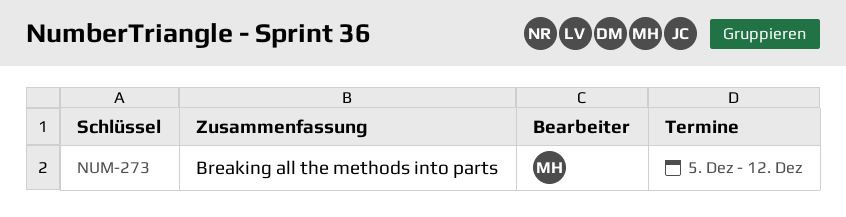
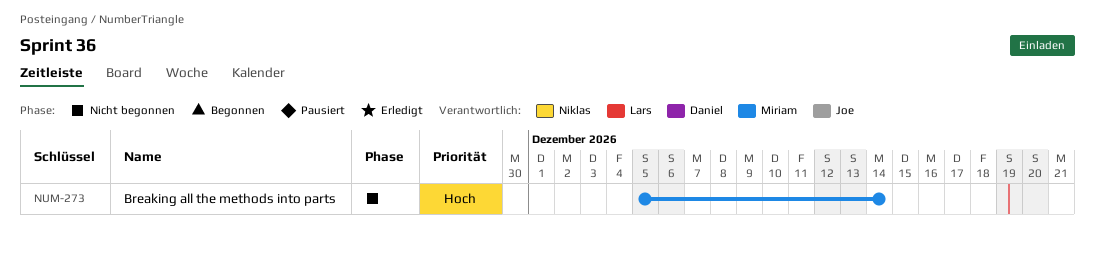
NUM-273, due: Dec 12 -> Dec 14

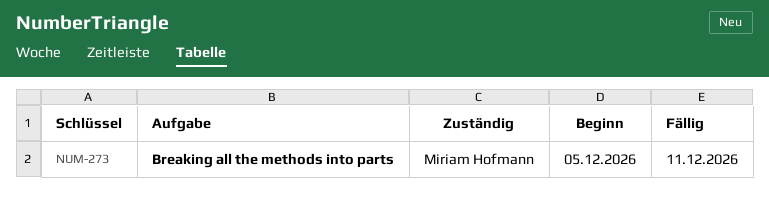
NUM-273, due: Dec 14 -> Dec 11

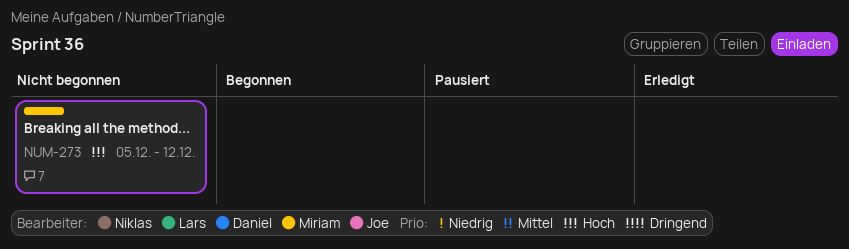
NUM-273, due: Dec 11 -> Dec 12

